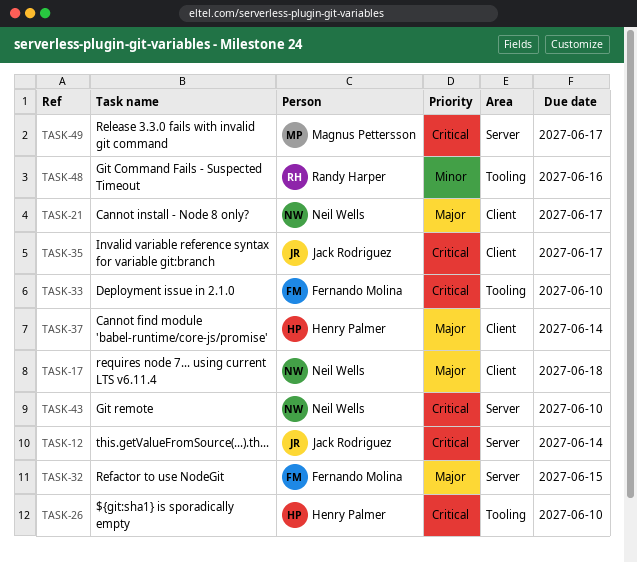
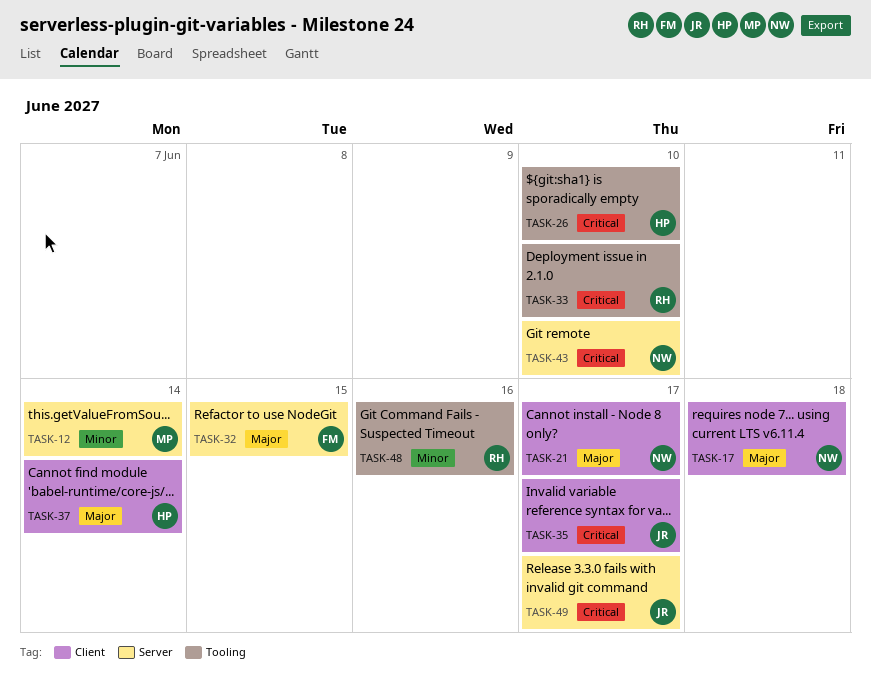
TASK-12, owner: Jack Rodriguez -> Magnus Pettersson
TASK-12, priority: Critical -> Minor
TASK-33, owner: Fernando Molina -> Randy Harper
TASK-49, owner: Magnus Pettersson -> Jack Rodriguez

